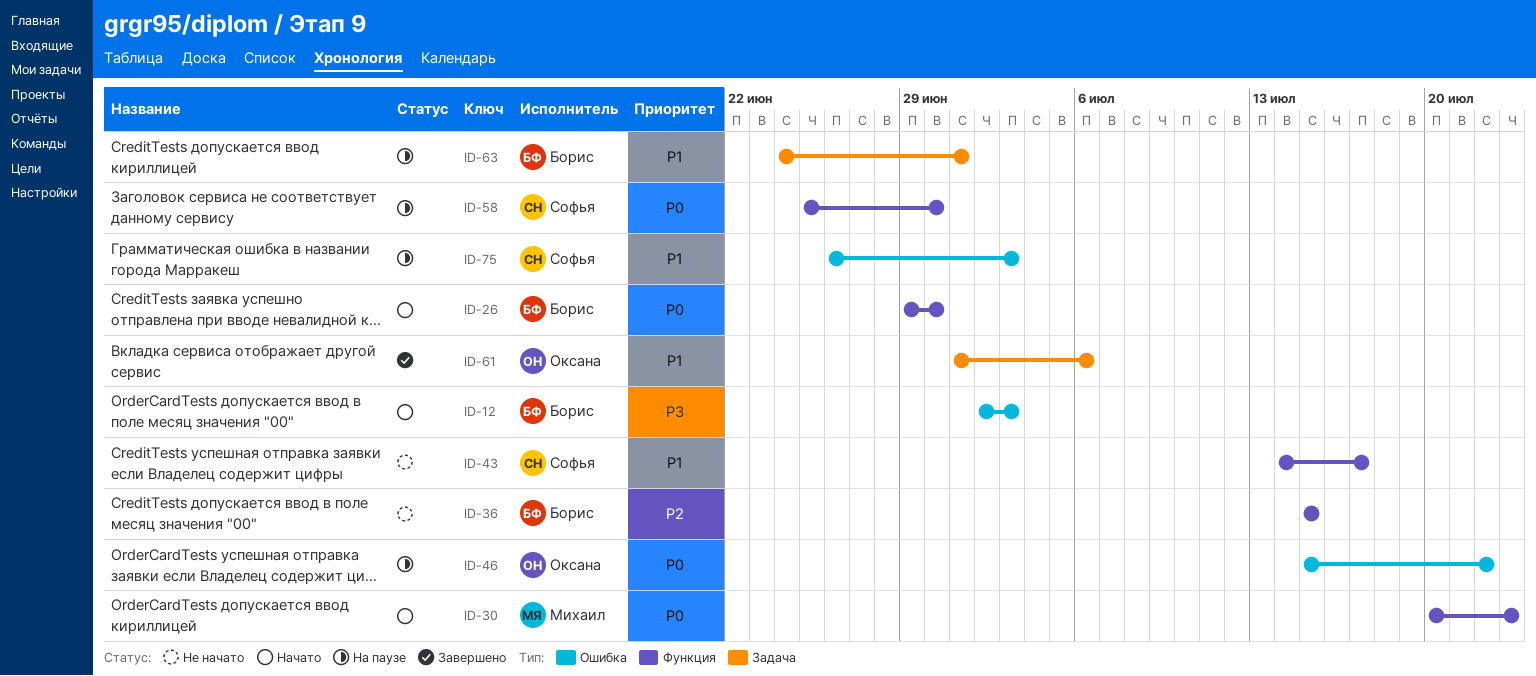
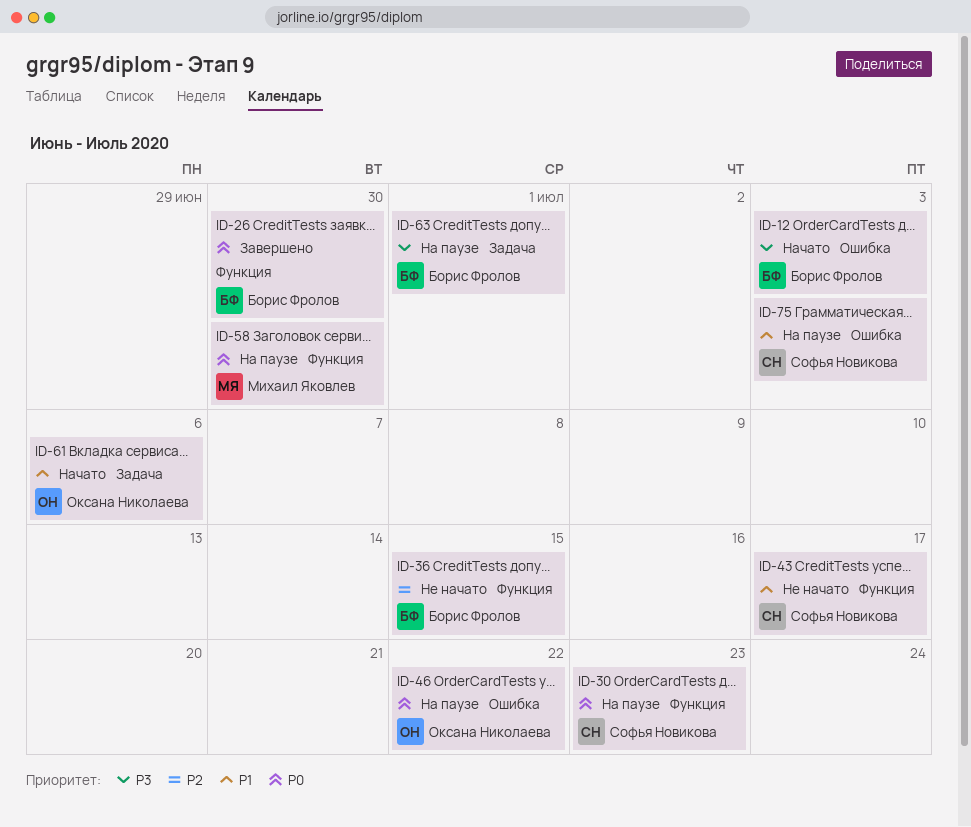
ID-26, status: Начато -> Завершено
ID-30, status: Начато -> На паузе
ID-30, owner: Михаил Яковлев -> Софья Новикова
ID-58, owner: Софья Новикова -> Михаил Яковлев
ID-61, status: Завершено -> Начато
ID-63, priority: P1 -> P3

